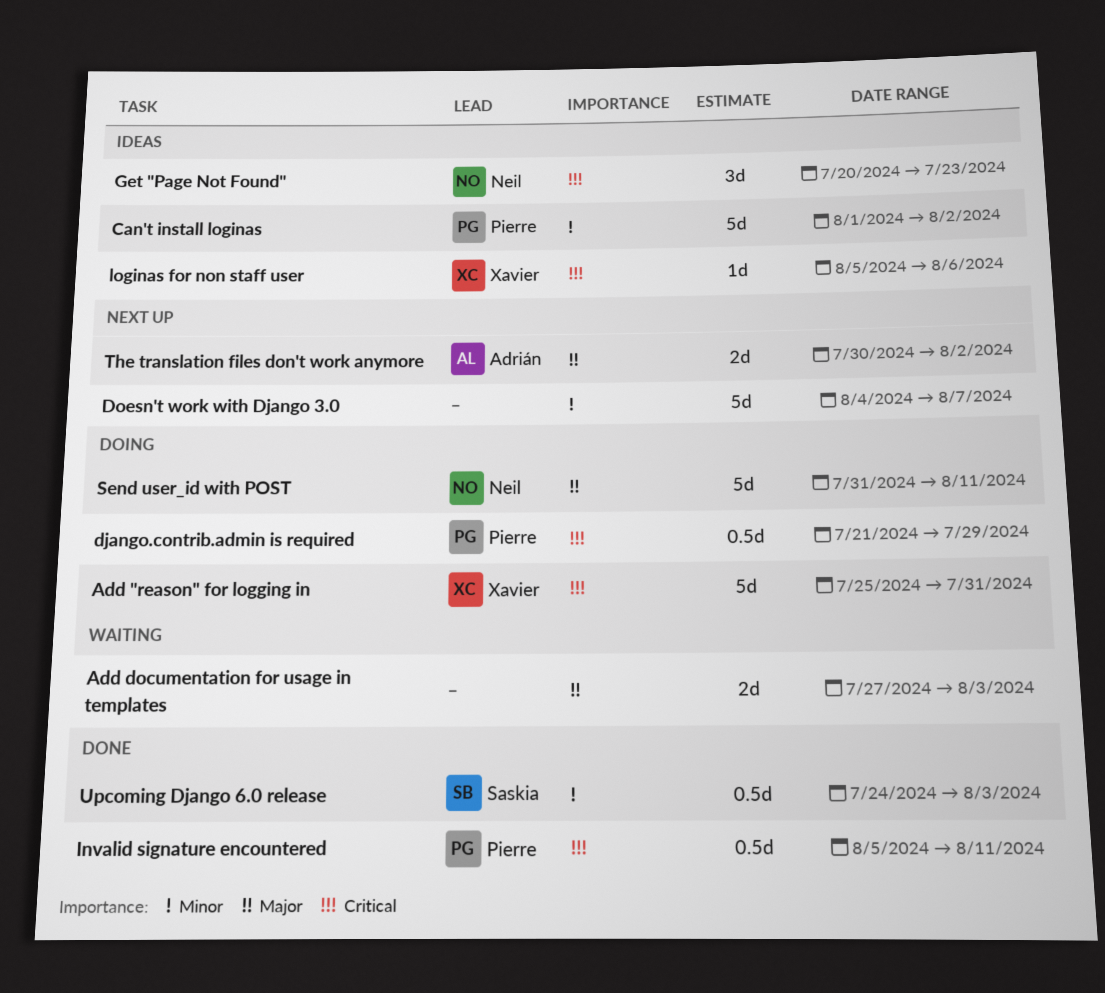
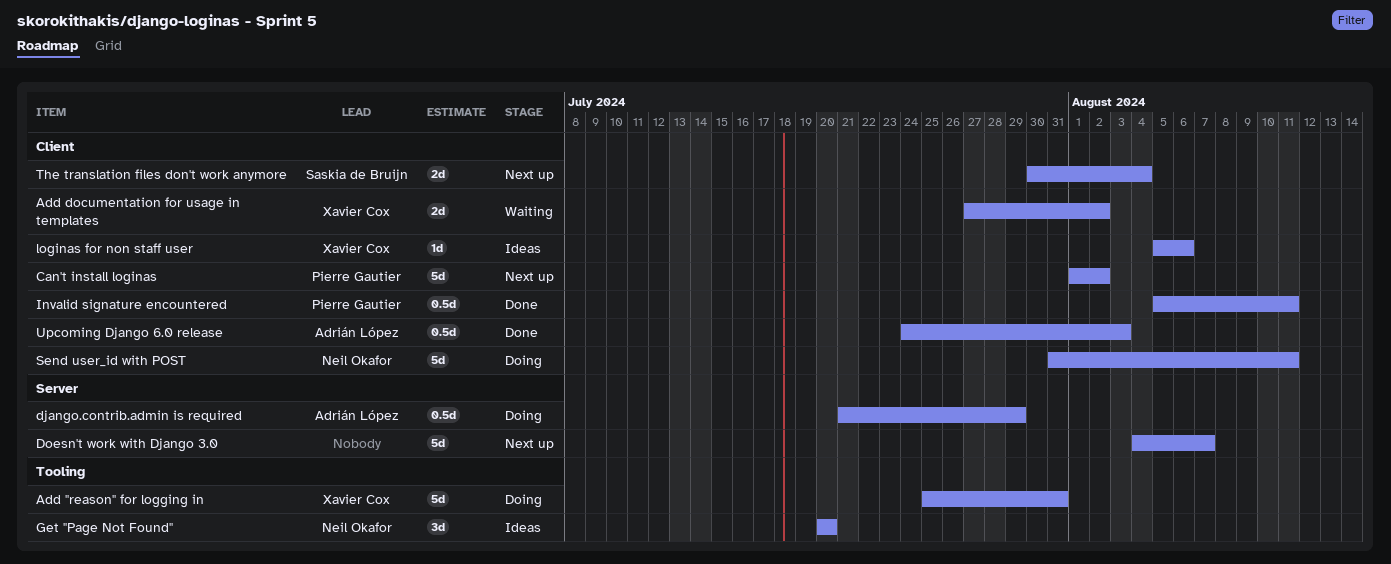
Add documentation for usage in templates, owner: none -> Xavier Cox
Add documentation for usage in templates, due: Aug 3 -> Aug 2
Can't install loginas, status: Ideas -> Next up
django.contrib.admin is required, owner: Pierre Gautier -> Adrián López
Get "Page Not Found", due: Jul 23 -> Jul 20
The translation files don't work anymore, owner: Adrián López -> Saskia de Bruijn
The translation files don't work anymore, due: Aug 2 -> Aug 4
Upcoming Django 6.0 release, owner: Saskia de Bruijn -> Adrián López

